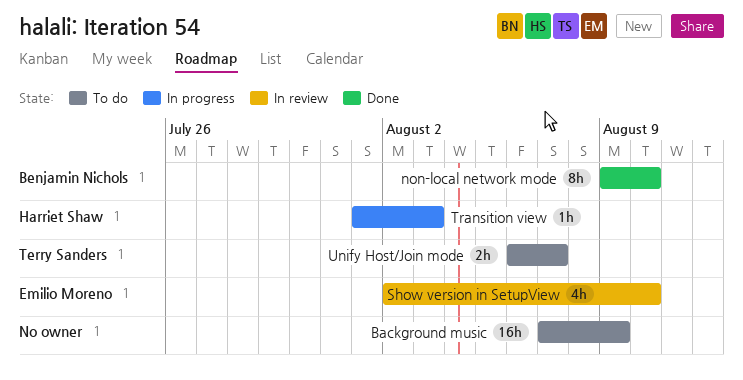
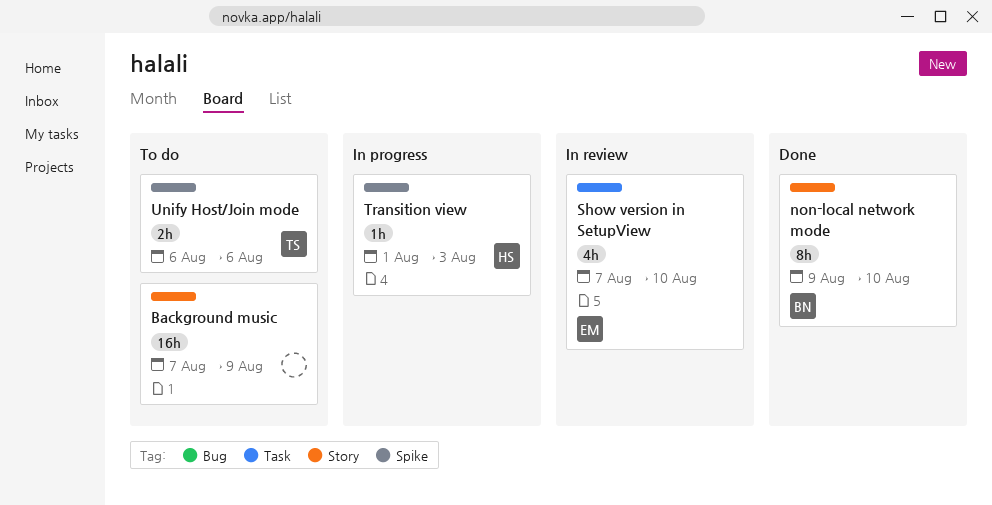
Show version in SetupView, start: Aug 2 -> Aug 7
Unify Host/Join mode, due: Aug 7 -> Aug 6

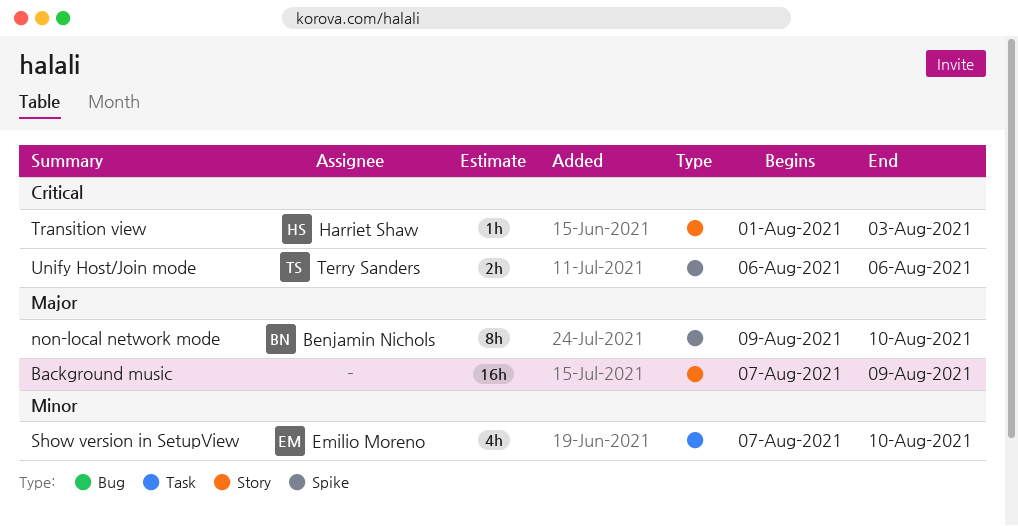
non-local network mode, label: Story -> Spike
Transition view, label: Spike -> Story

